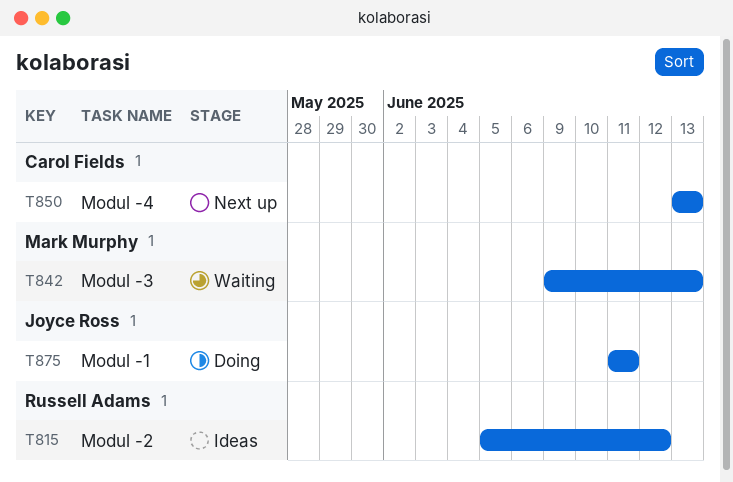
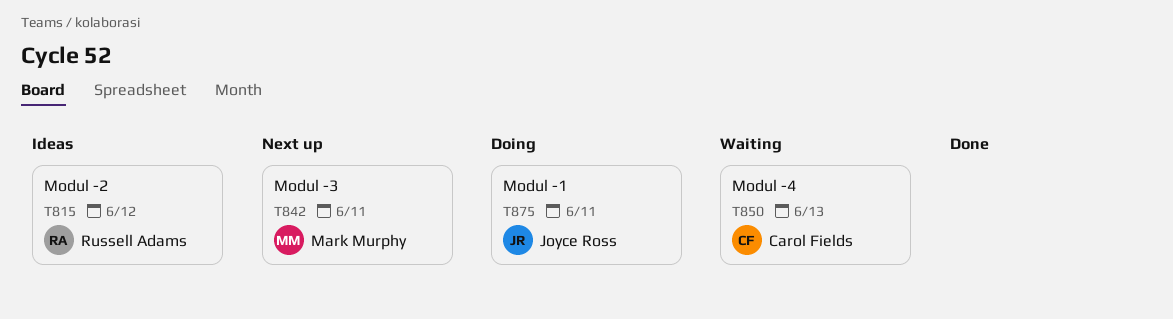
T842, status: Waiting -> Next up
T842, due: Jun 13 -> Jun 11
T850, status: Next up -> Waiting

